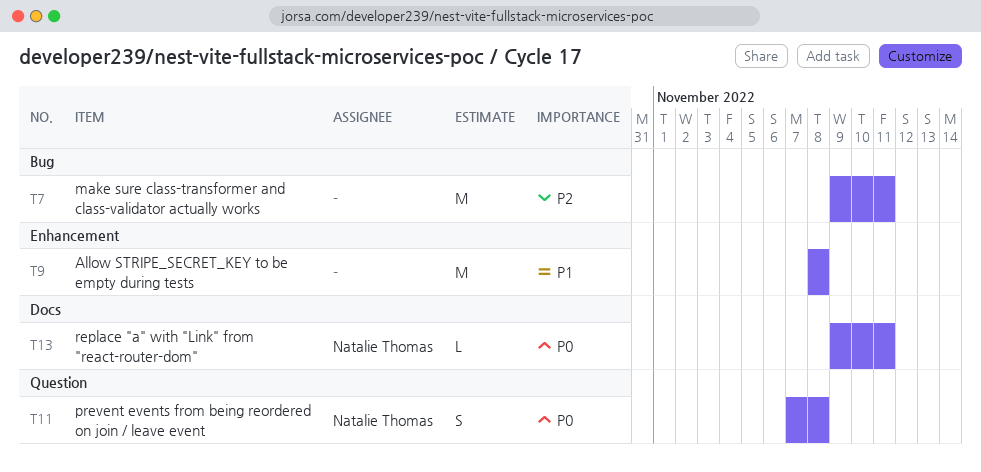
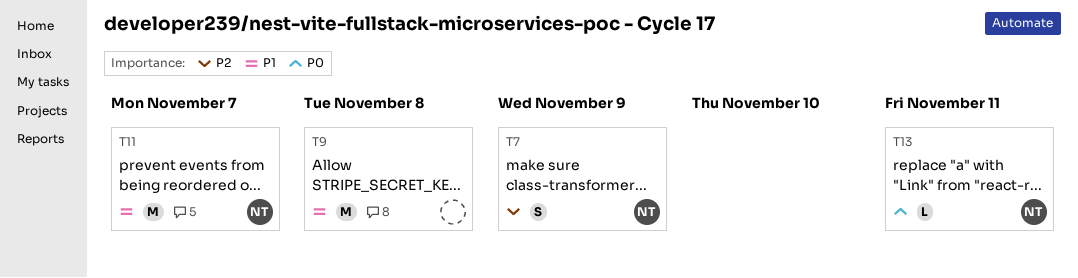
T7, owner: none -> Natalie Thomas
T7, estimate: M -> S
T7, due: Nov 11 -> Nov 9
T11, priority: P0 -> P1
T11, estimate: S -> M
T11, due: Nov 8 -> Nov 7

